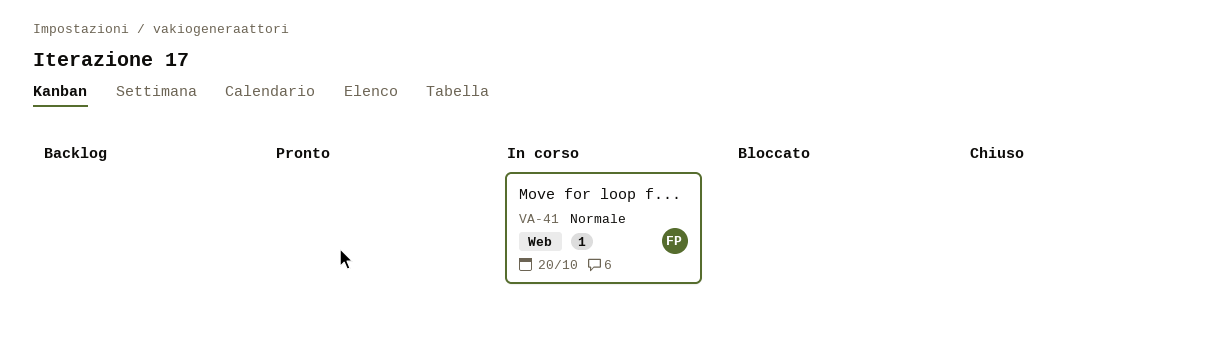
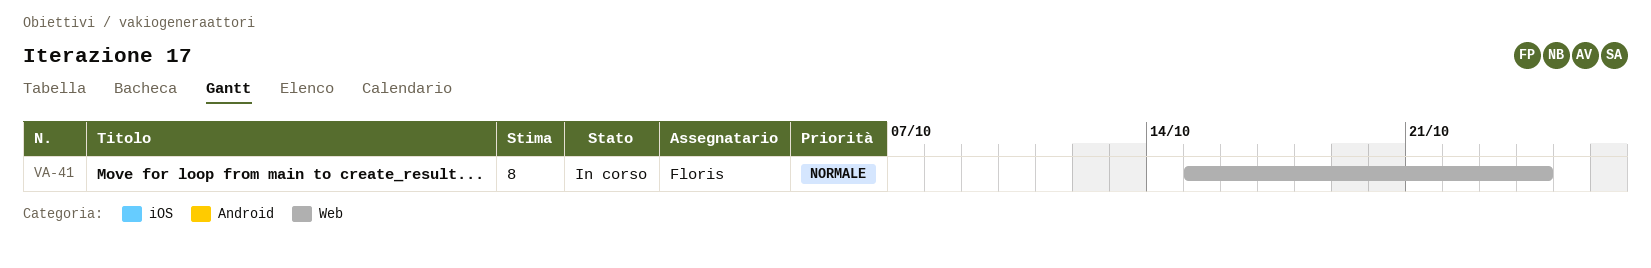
VA-41, estimate: 1 -> 8
VA-41, due: Oct 20 -> Oct 24

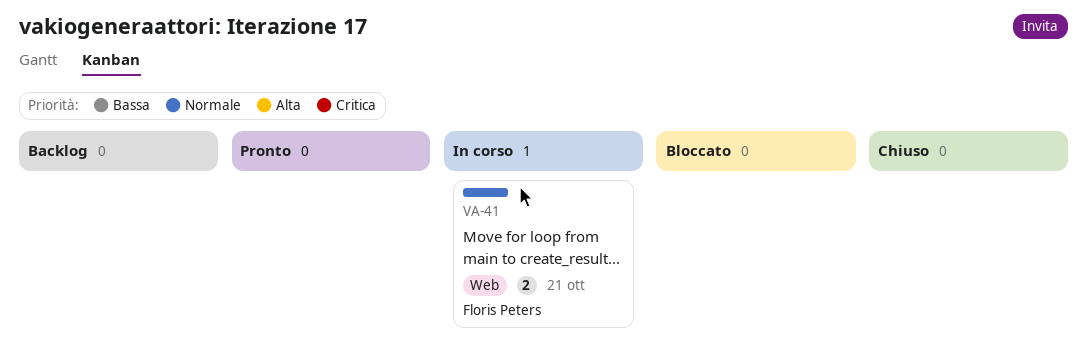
VA-41, estimate: 8 -> 2
VA-41, due: Oct 24 -> Oct 21

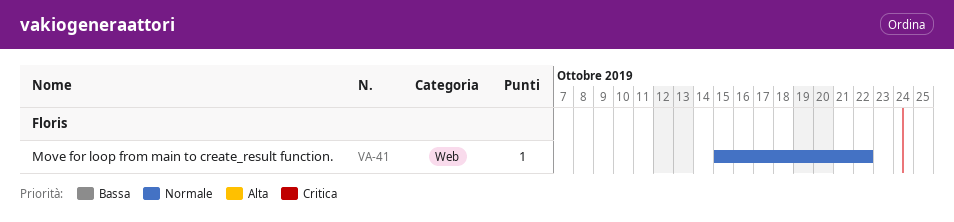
VA-41, estimate: 2 -> 1
VA-41, due: Oct 21 -> Oct 22

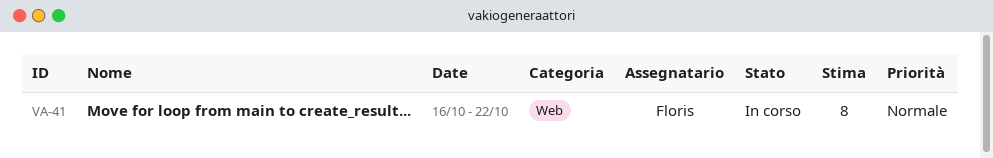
VA-41, estimate: 1 -> 8
VA-41, start: Oct 15 -> Oct 16

